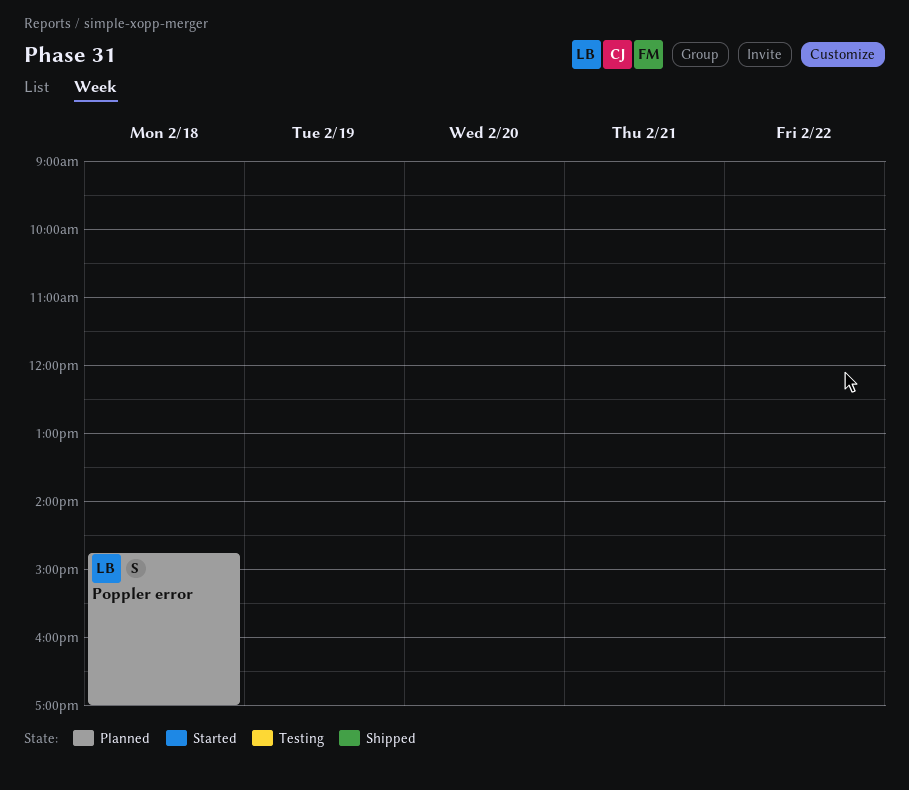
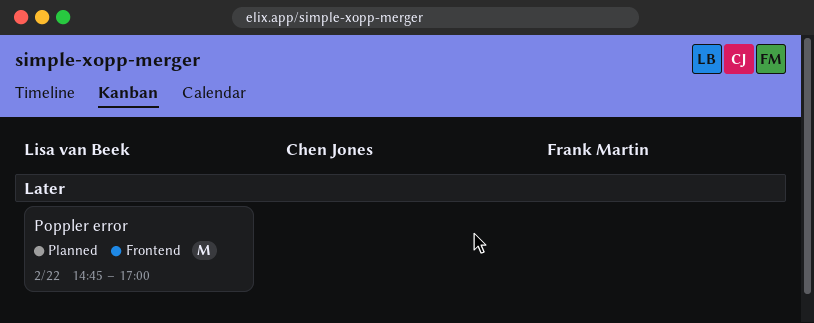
Poppler error, estimate: S -> M
Poppler error, day: Feb 18 -> Feb 22

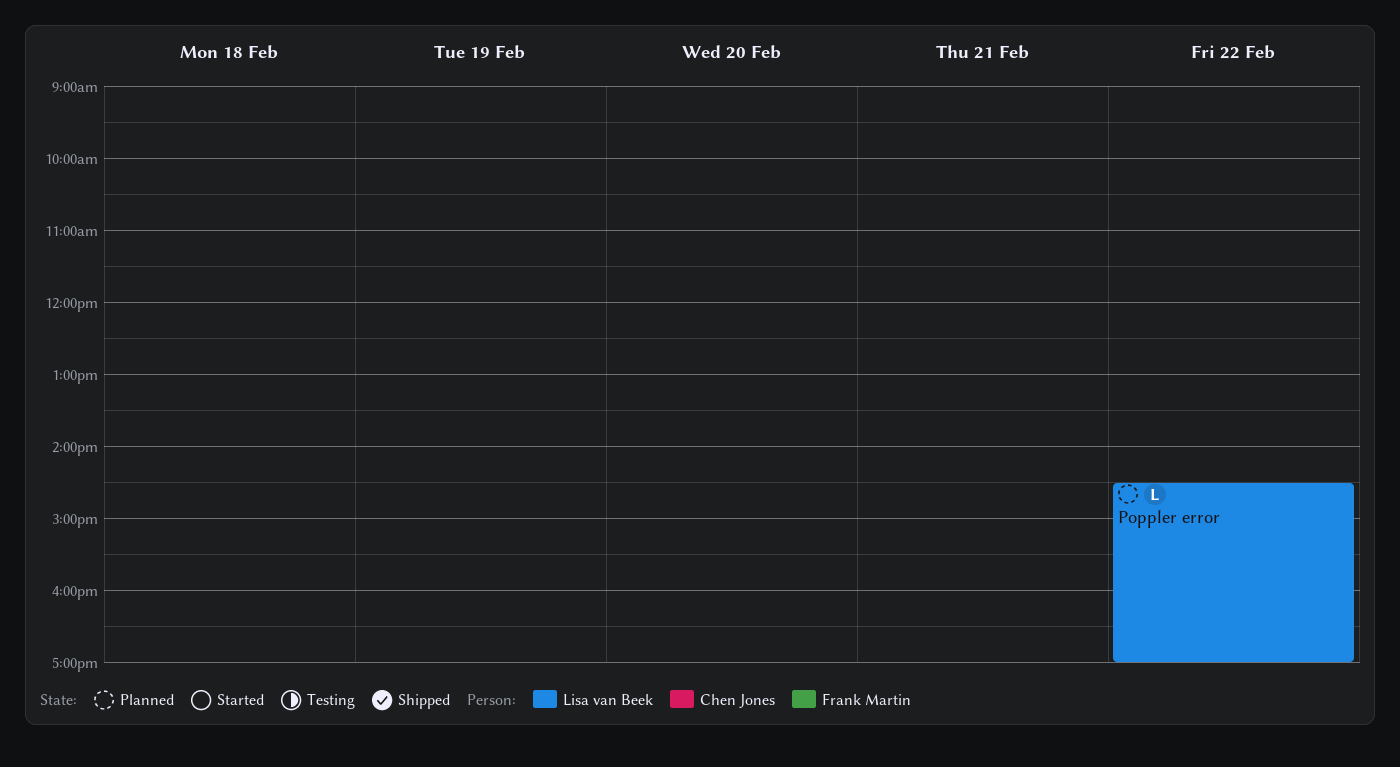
Poppler error, estimate: M -> L
Poppler error, begins: 14:45 -> 14:30

